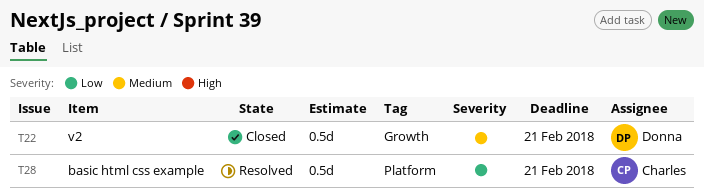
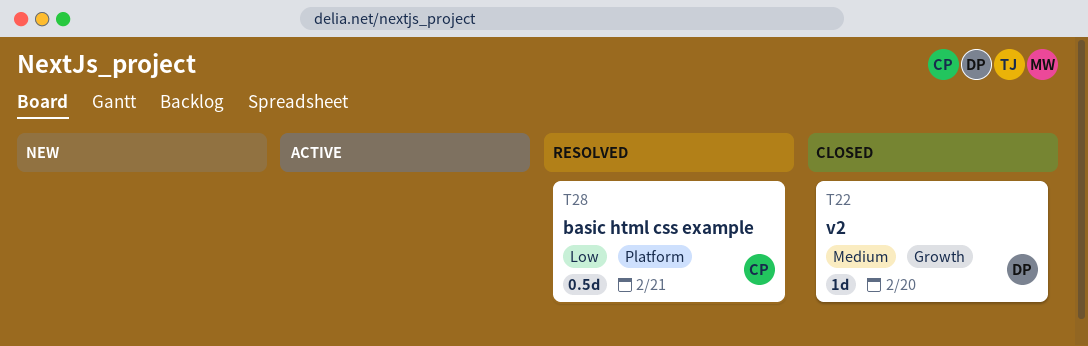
T22, estimate: 0.5d -> 1d
T22, due: Feb 21 -> Feb 20

